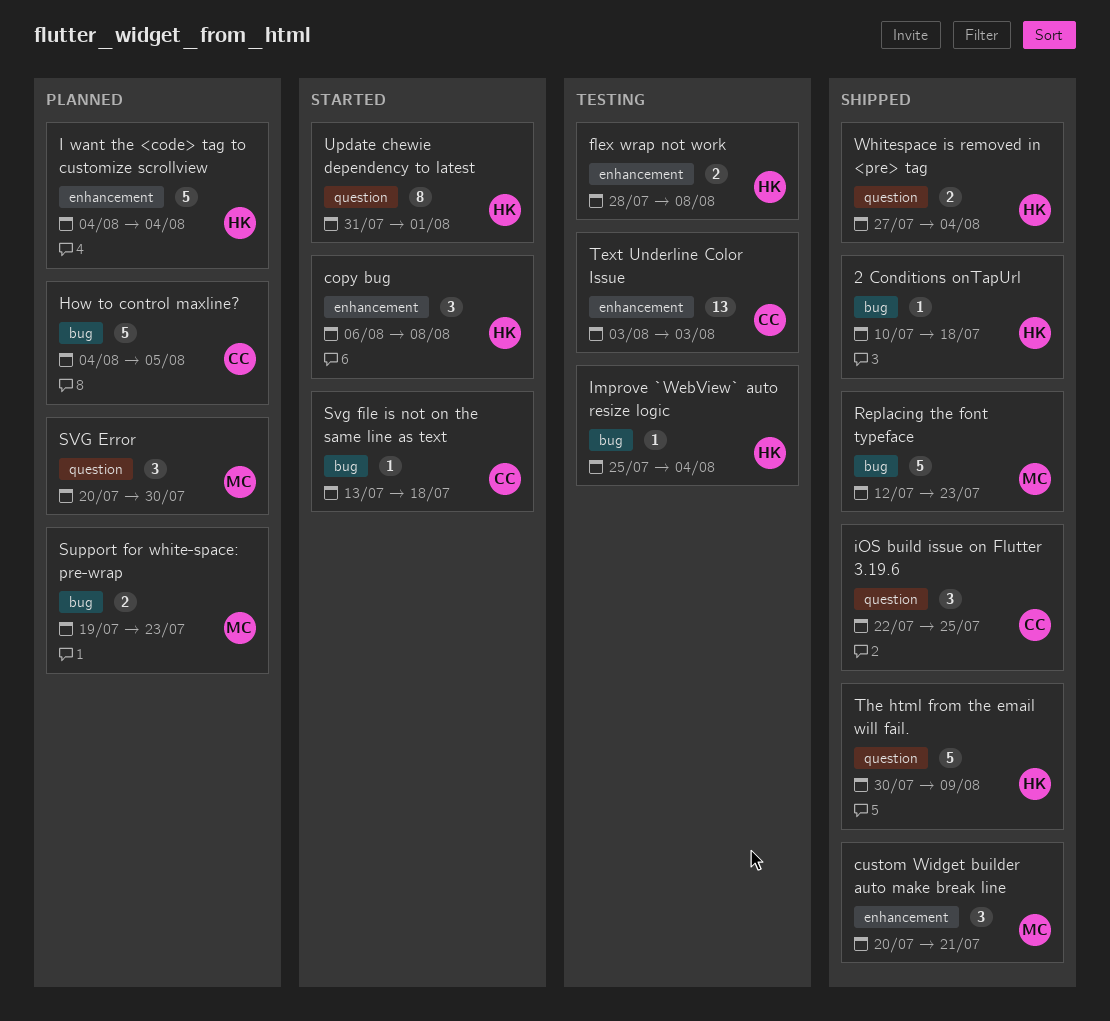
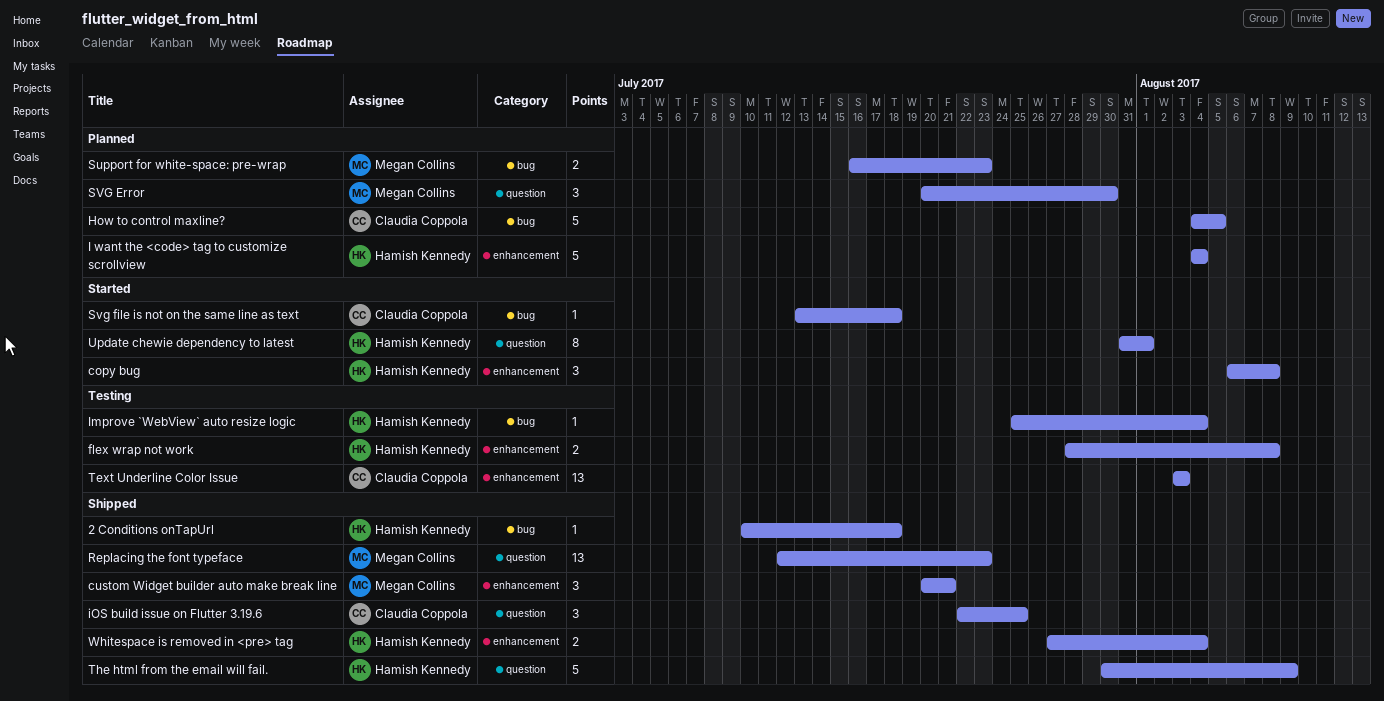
Replacing the font typeface, label: bug -> question
Replacing the font typeface, estimate: 5 -> 13
Support for white-space: pre-wrap, start: Jul 19 -> Jul 16
Whitespace is removed in <pre> tag, label: question -> enhancement

